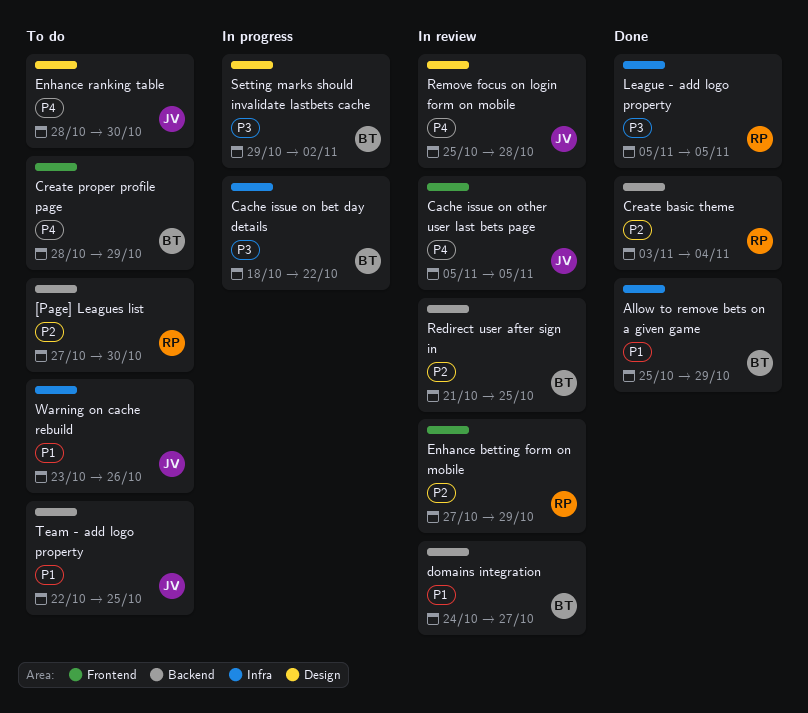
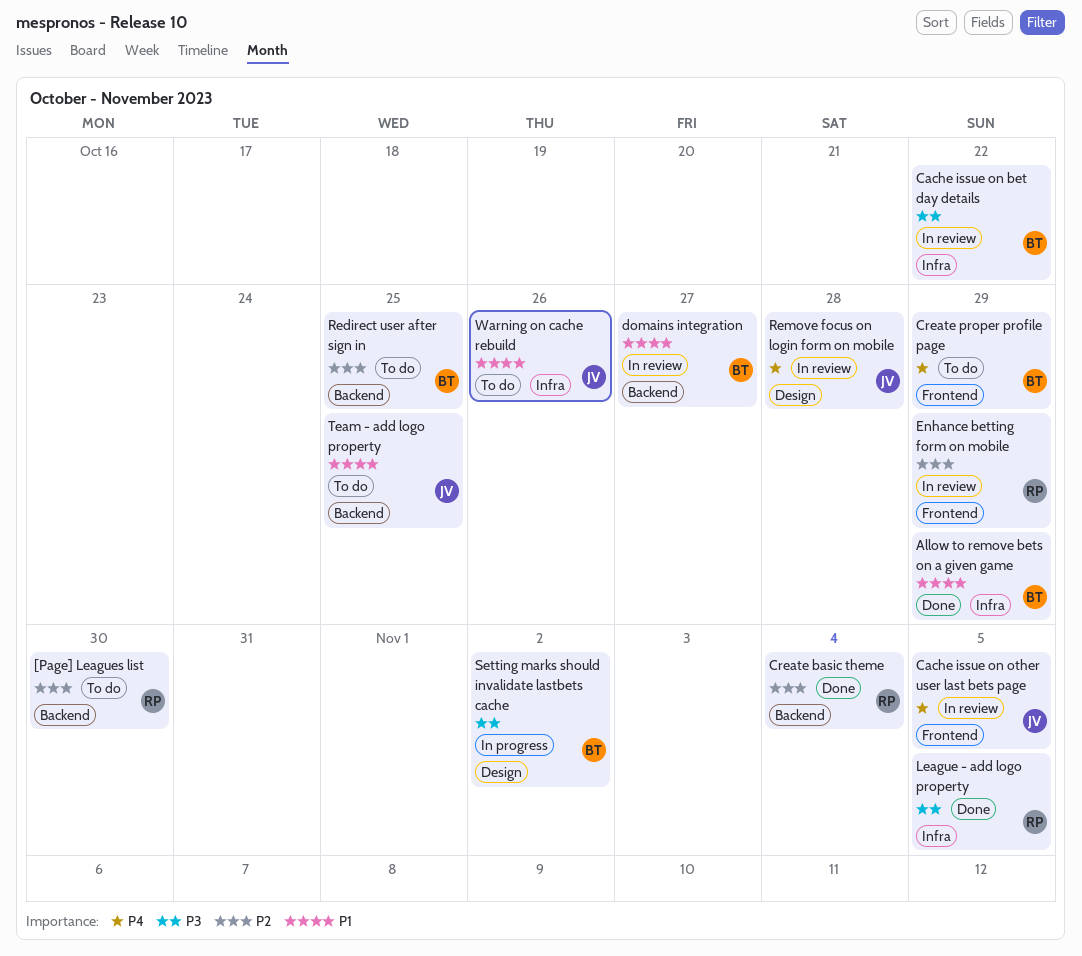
Cache issue on bet day details, status: In progress -> In review
Enhance ranking table: present -> none
Redirect user after sign in, status: In review -> To do

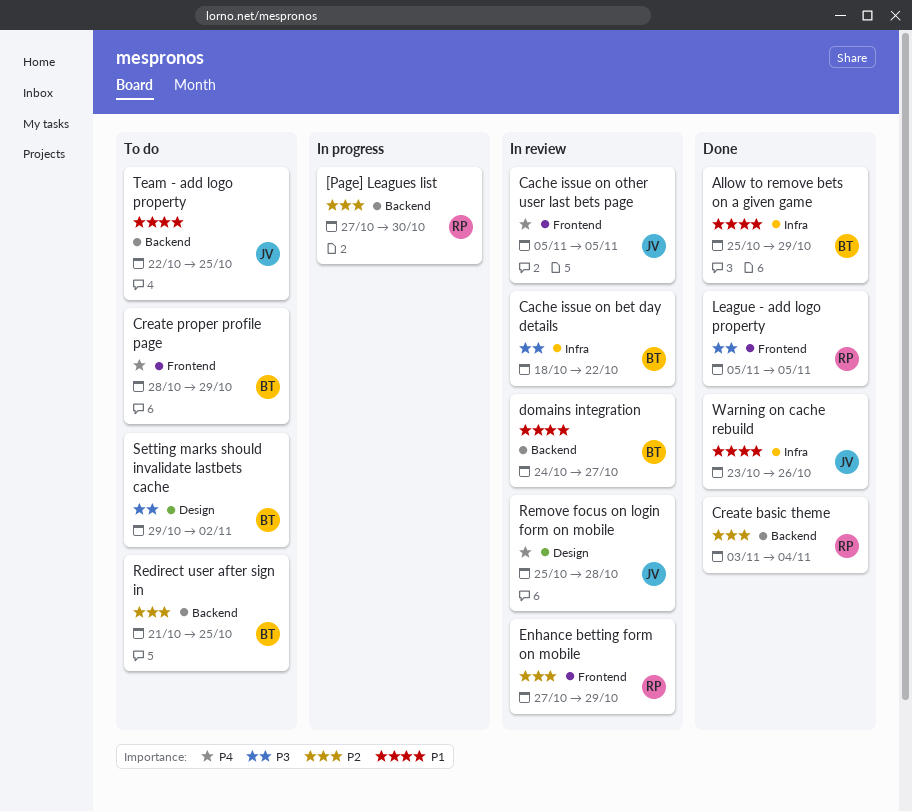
[Page] Leagues list, status: To do -> In progress
League - add logo property, label: Infra -> Frontend
Setting marks should invalidate lastbets cache, status: In progress -> To do
Warning on cache rebuild, status: To do -> Done

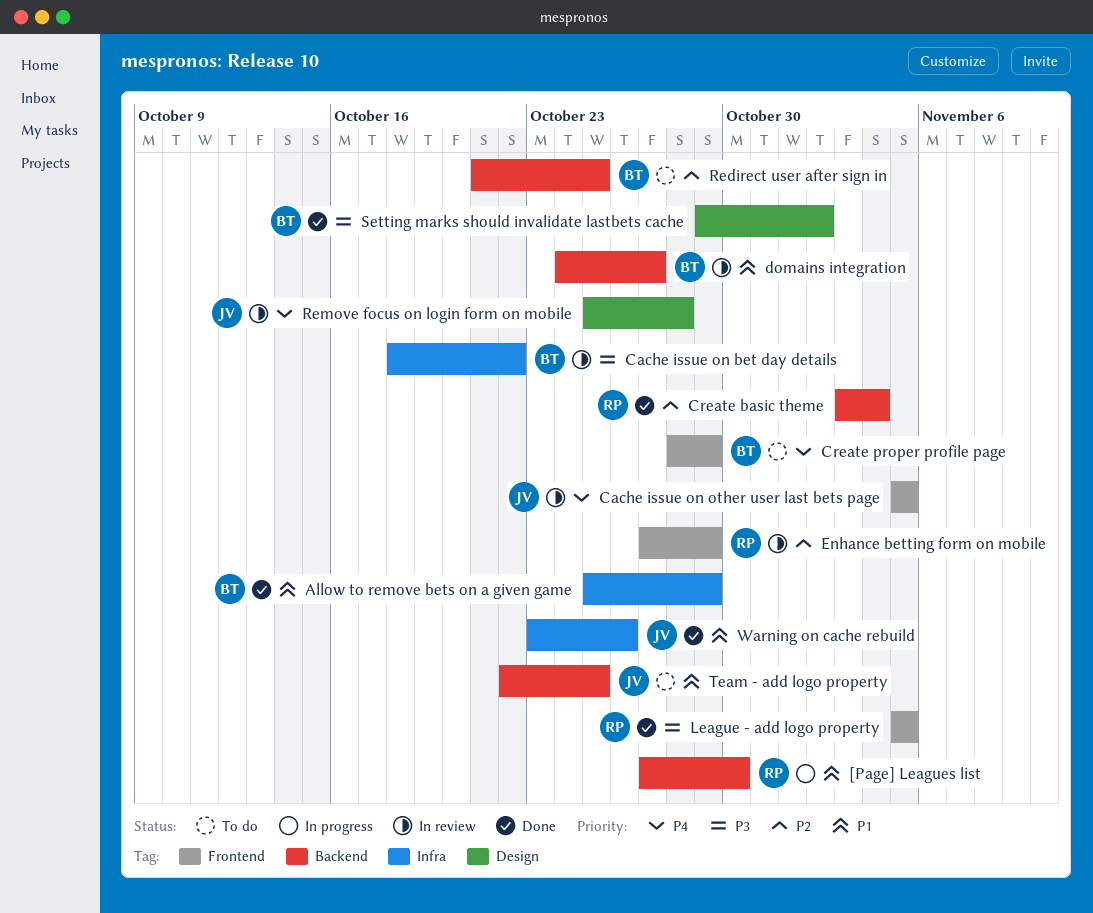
[Page] Leagues list, priority: P2 -> P1
Setting marks should invalidate lastbets cache, status: To do -> Done

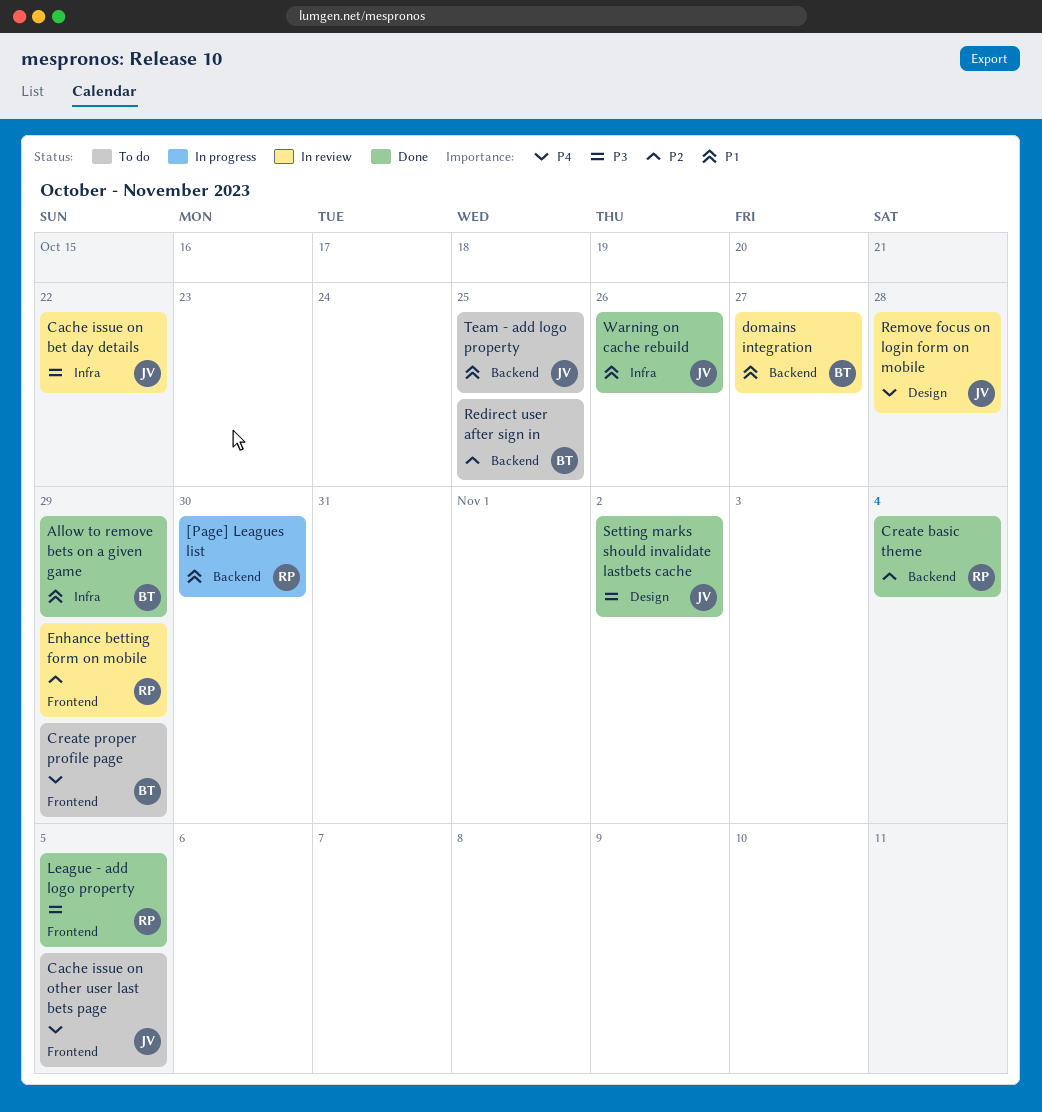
Cache issue on bet day details, owner: BT -> JV
Cache issue on other user last bets page, status: In review -> To do
Setting marks should invalidate lastbets cache, owner: BT -> JV

